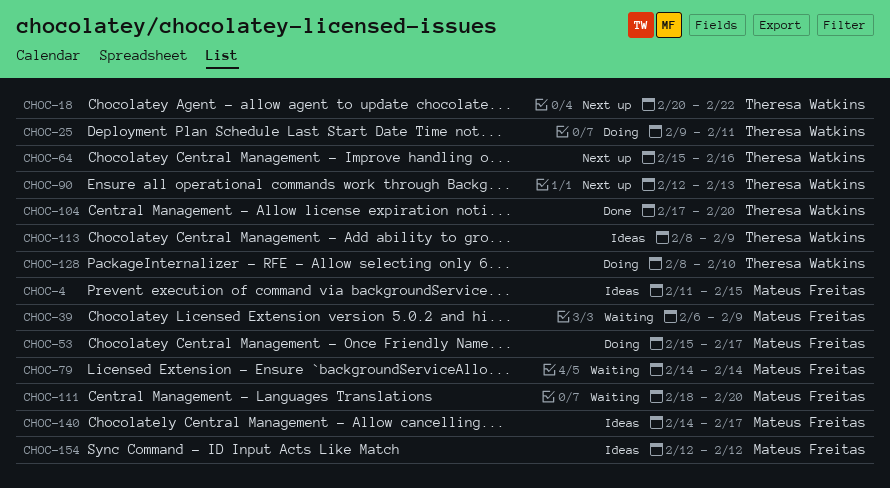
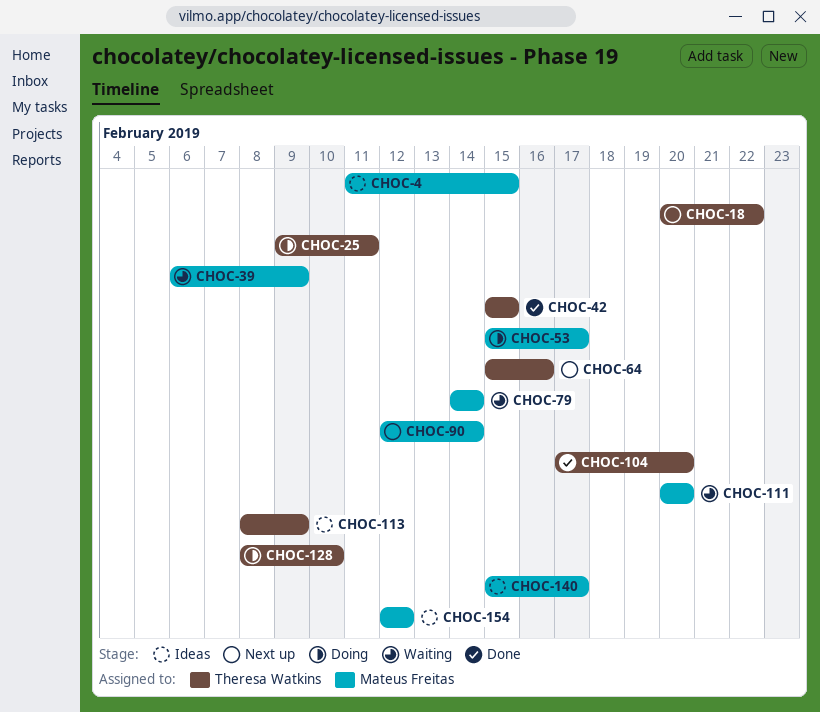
CHOC-42: none -> present
CHOC-90, owner: Theresa Watkins -> Mateus Freitas
CHOC-90, due: Feb 13 -> Feb 14
CHOC-111, start: Feb 18 -> Feb 20
CHOC-140, start: Feb 14 -> Feb 15

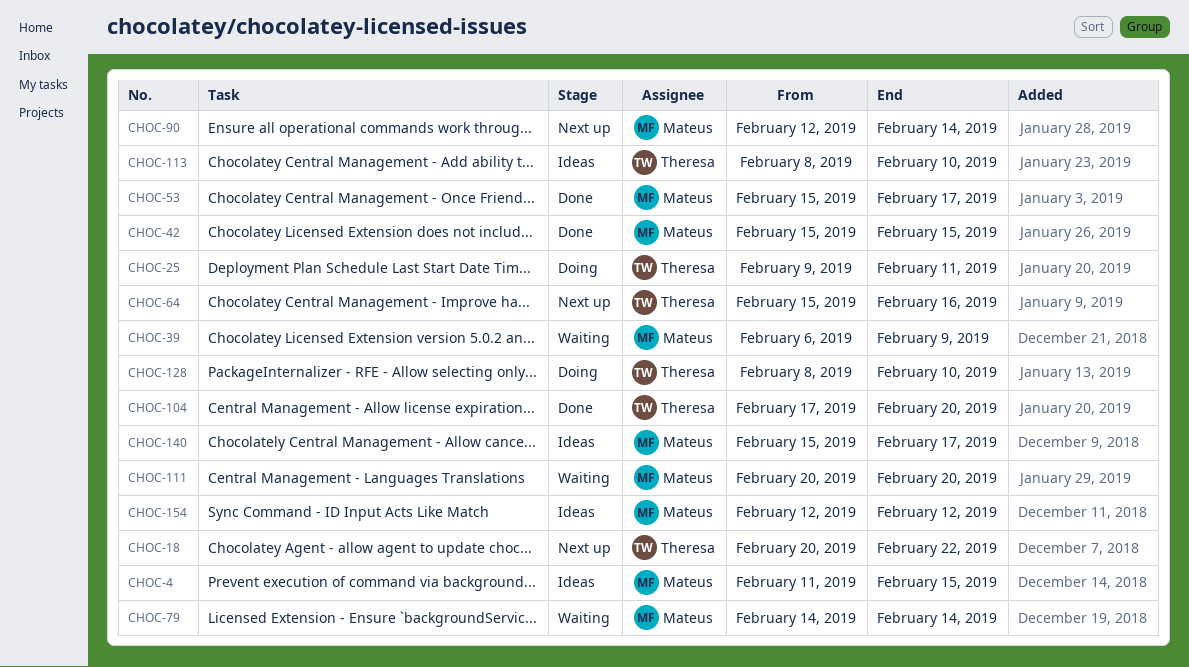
CHOC-42, owner: Theresa Watkins -> Mateus Freitas
CHOC-53, status: Doing -> Done
CHOC-113, due: Feb 9 -> Feb 10

